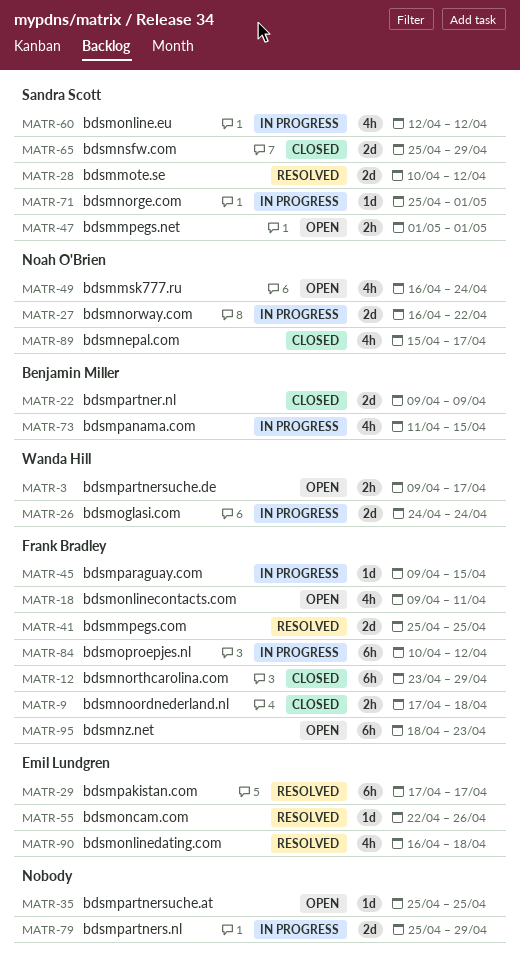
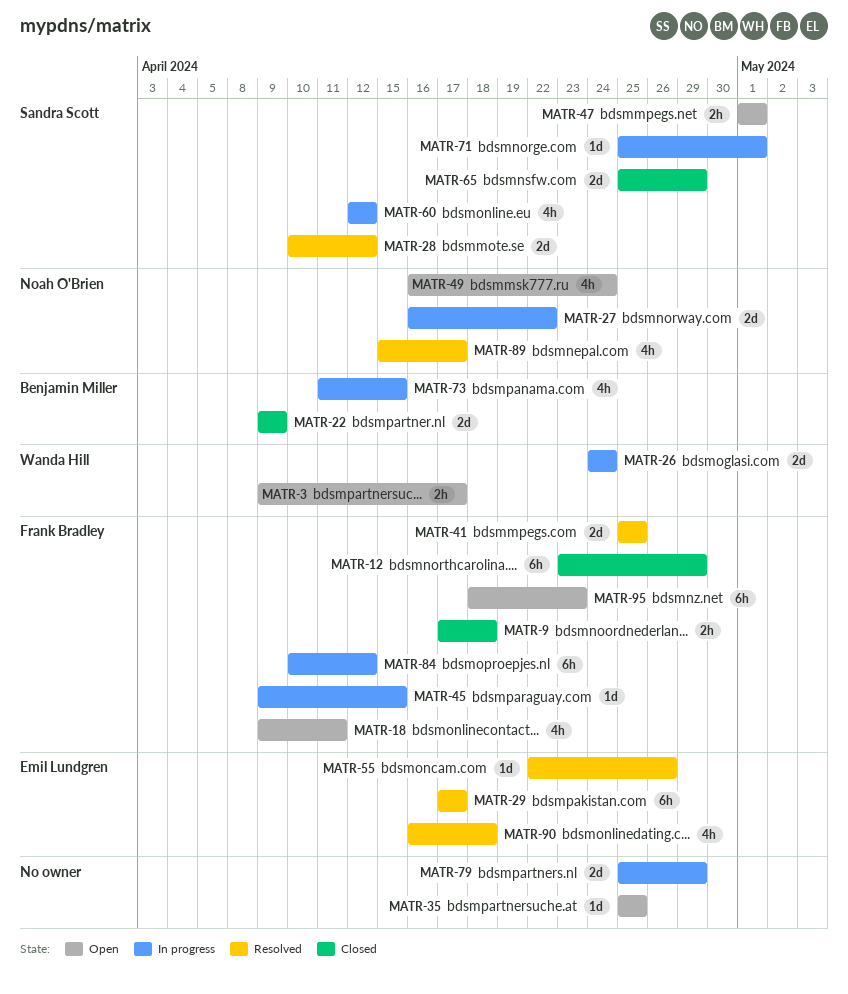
MATR-89, status: Closed -> Resolved

